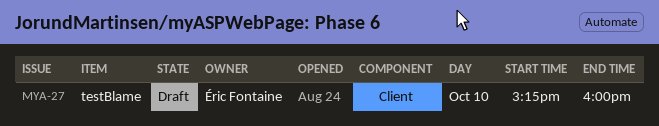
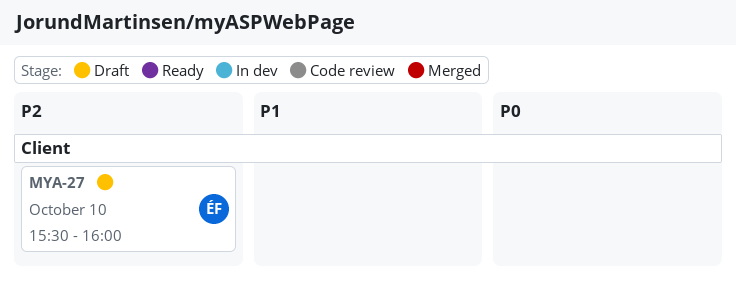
MYA-27, begins: 15:15 -> 15:30

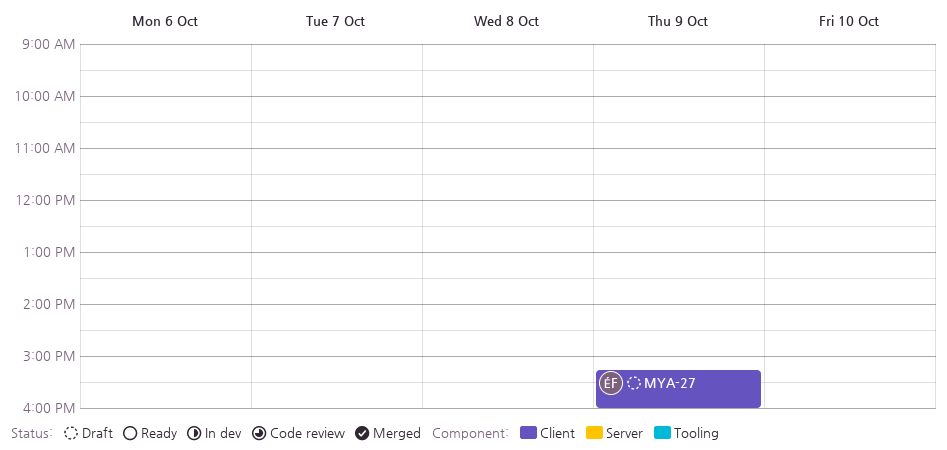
MYA-27, day: Oct 10 -> Oct 9
MYA-27, begins: 15:30 -> 15:15

